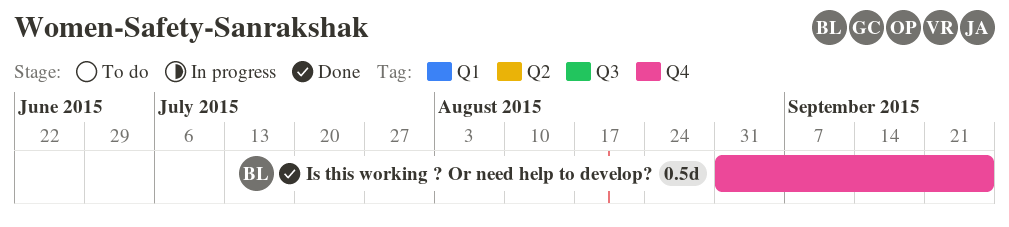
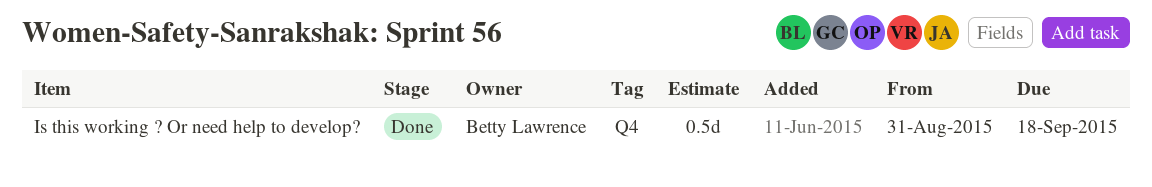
Is this working ? Or need help to develop?, due: Sep 25 -> Sep 18

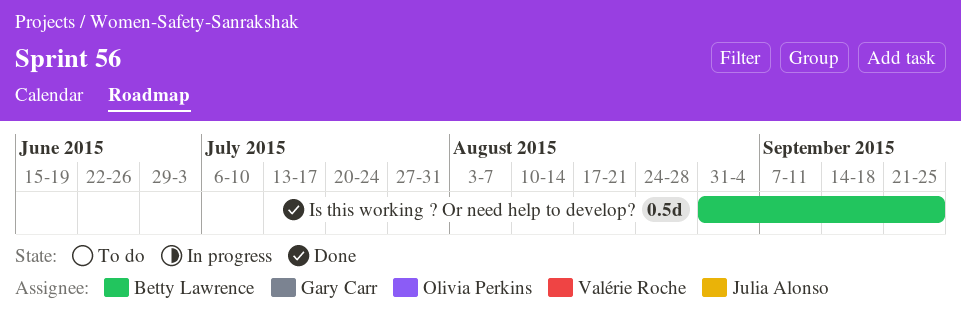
Is this working ? Or need help to develop?, due: Sep 18 -> Sep 25

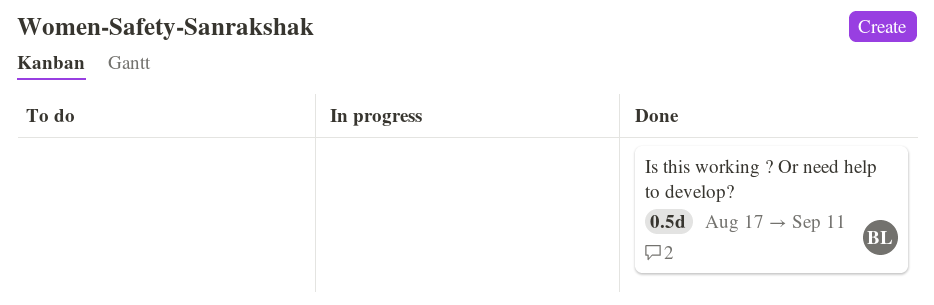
Is this working ? Or need help to develop?, start: Aug 31 -> Aug 17
Is this working ? Or need help to develop?, due: Sep 25 -> Sep 11

